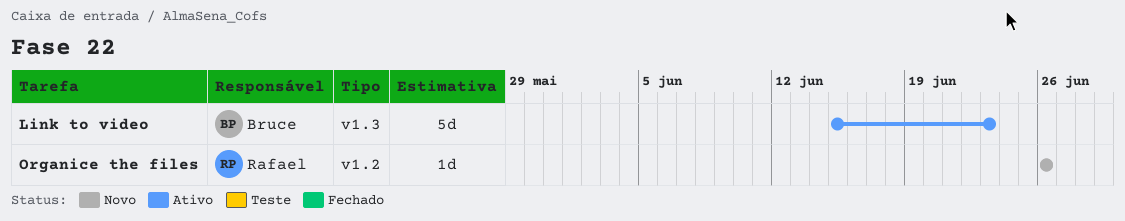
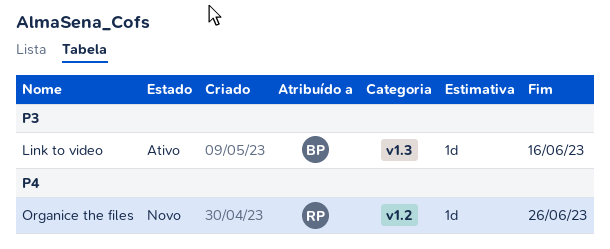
Link to video, estimate: 5d -> 1d
Link to video, due: Jun 23 -> Jun 16

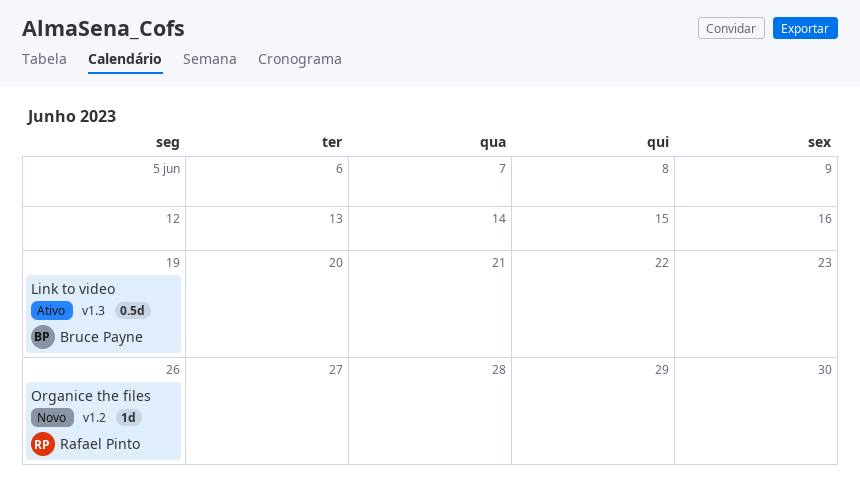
Link to video, estimate: 1d -> 0.5d
Link to video, due: Jun 16 -> Jun 19

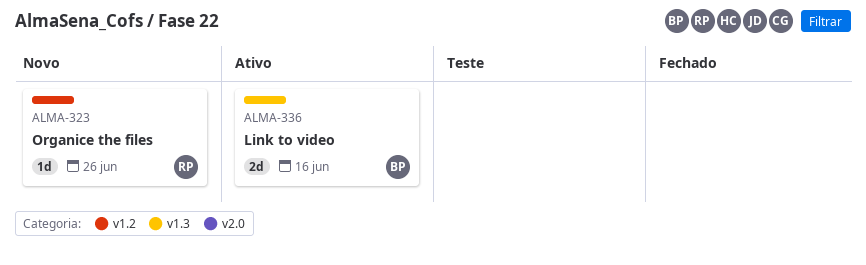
Link to video, estimate: 0.5d -> 2d
Link to video, due: Jun 19 -> Jun 16

